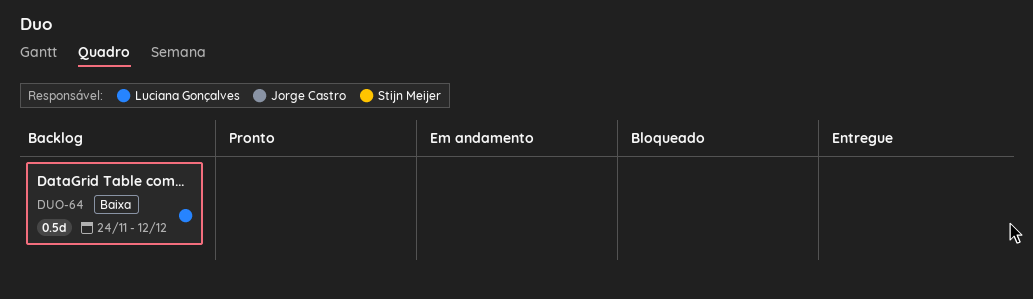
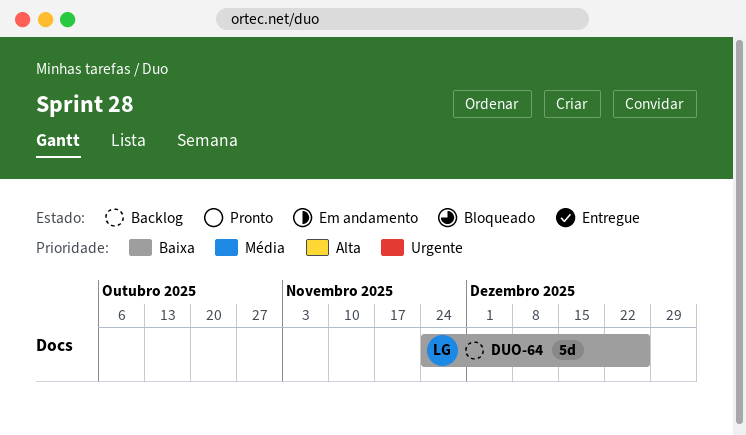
DUO-64, estimate: 0.5d -> 5d
DUO-64, due: Dec 12 -> Dec 26

